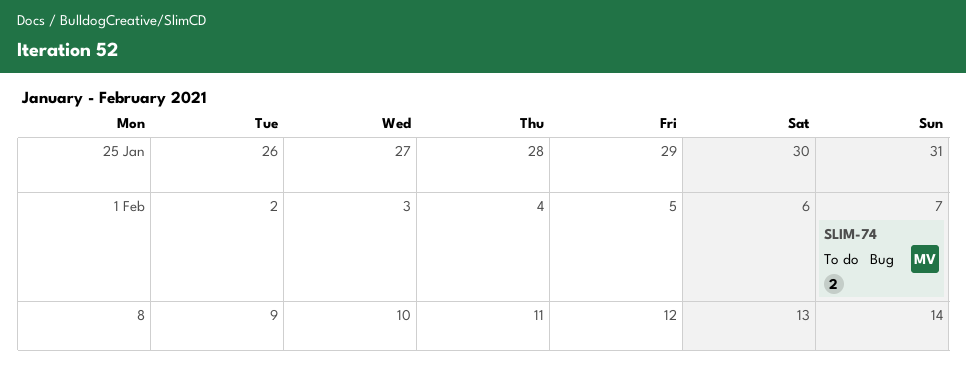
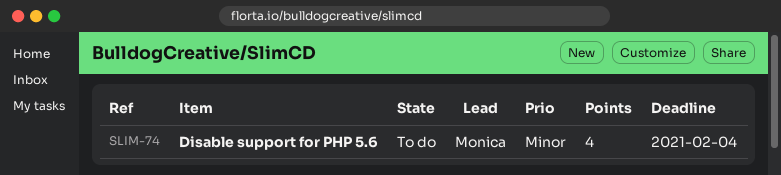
SLIM-74, estimate: 2 -> 4
SLIM-74, due: Feb 7 -> Feb 4

